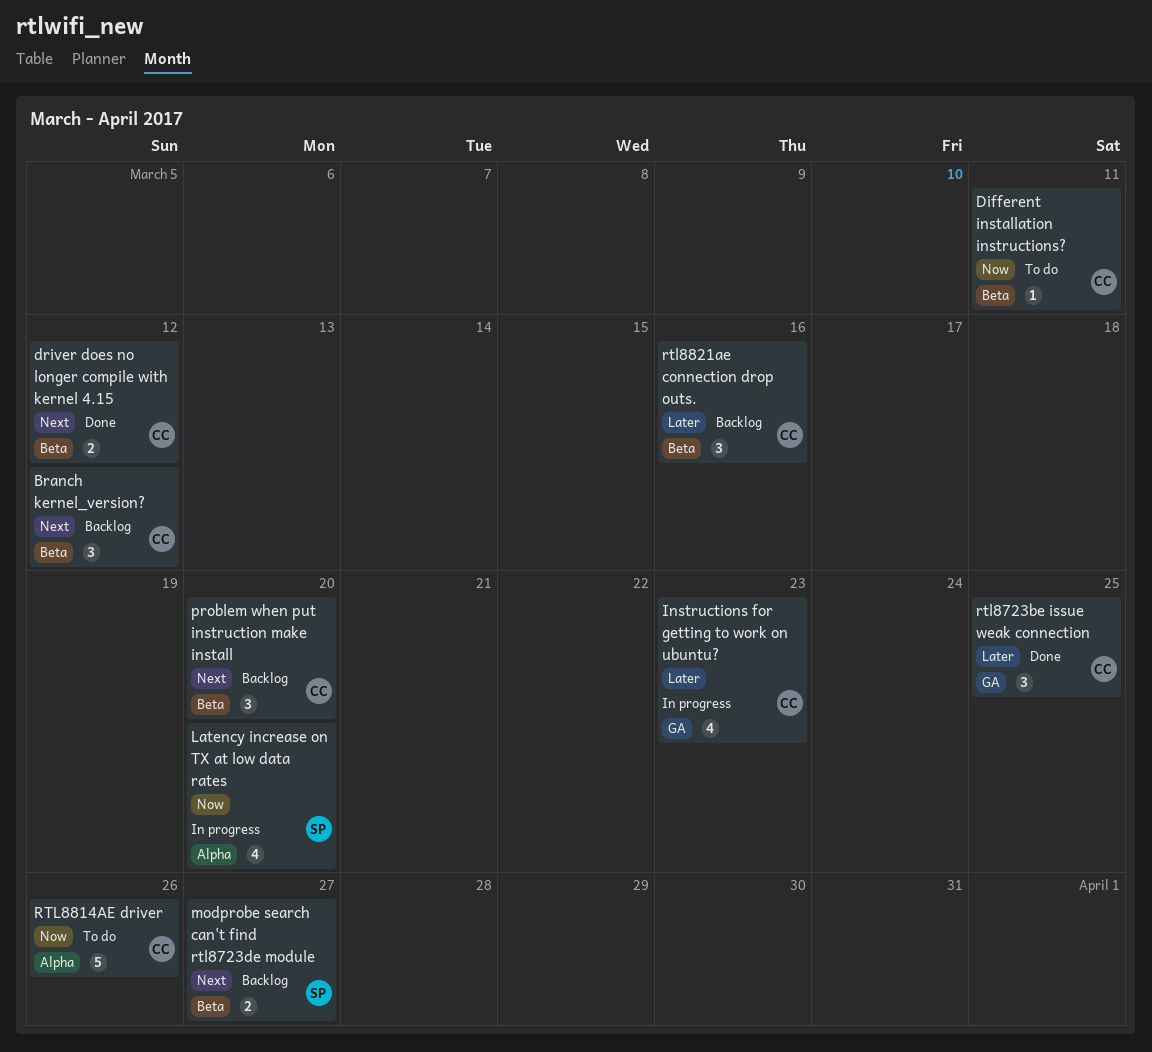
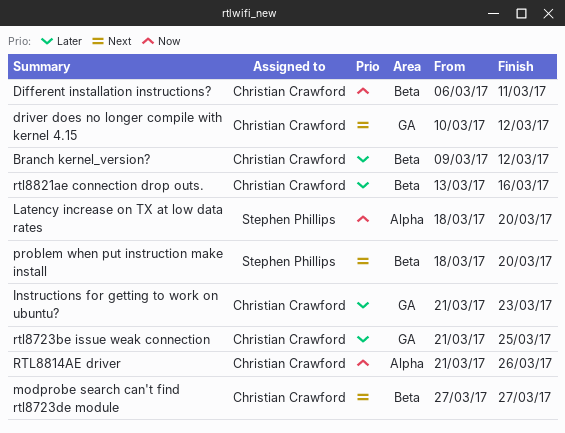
Branch kernel_version?, priority: Next -> Later
driver does no longer compile with kernel 4.15, label: Beta -> GA
modprobe search can't find rtl8723de module, owner: Stephen Phillips -> Christian Crawford
problem when put instruction make install, owner: Christian Crawford -> Stephen Phillips

